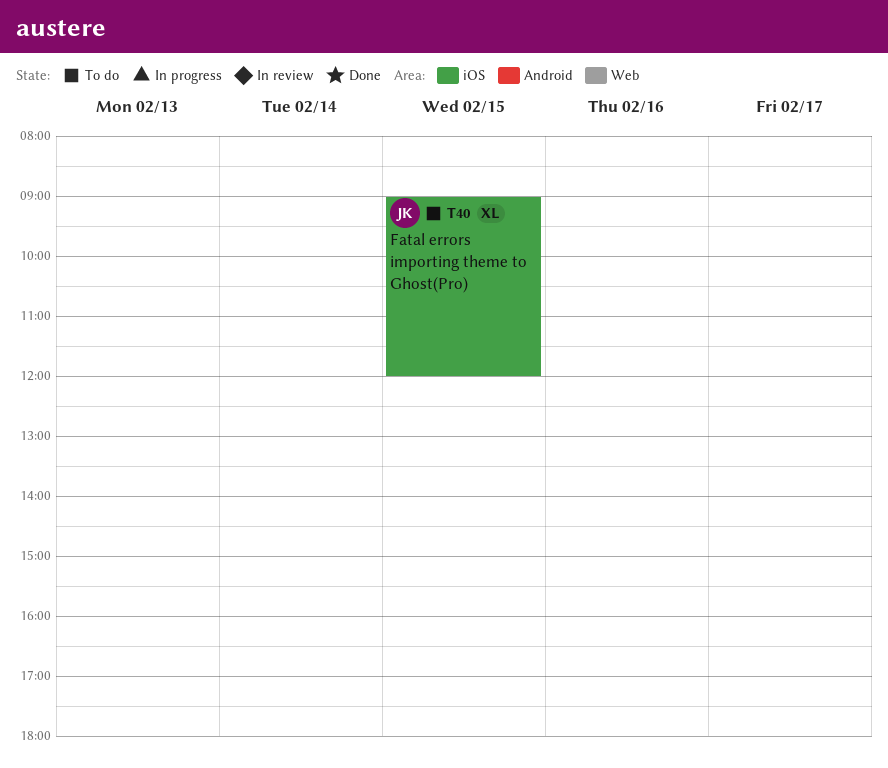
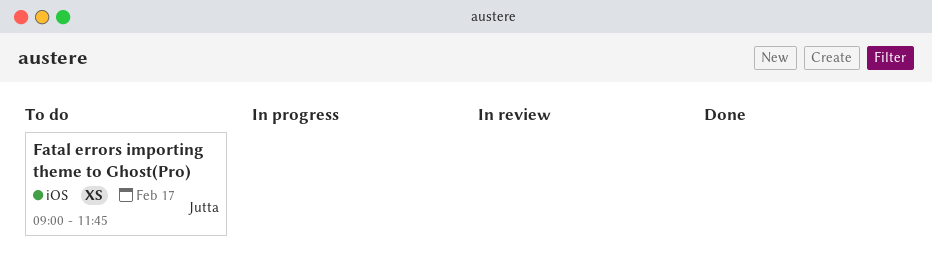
Fatal errors importing theme to Ghost(Pro), estimate: XL -> XS
Fatal errors importing theme to Ghost(Pro), day: Feb 15 -> Feb 17
Fatal errors importing theme to Ghost(Pro), ends: 12:00 -> 11:45

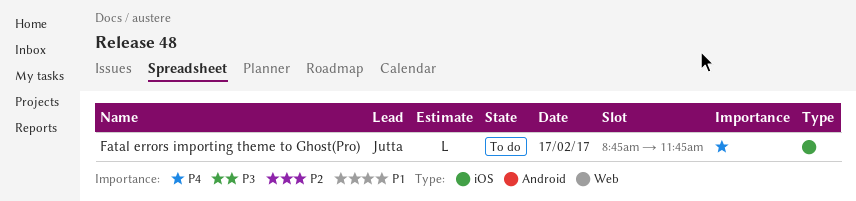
Fatal errors importing theme to Ghost(Pro), estimate: XS -> L
Fatal errors importing theme to Ghost(Pro), begins: 09:00 -> 08:45

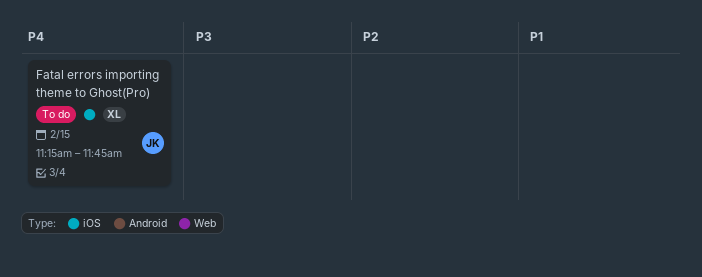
Fatal errors importing theme to Ghost(Pro), estimate: L -> XL
Fatal errors importing theme to Ghost(Pro), day: Feb 17 -> Feb 15
Fatal errors importing theme to Ghost(Pro), begins: 08:45 -> 11:15

